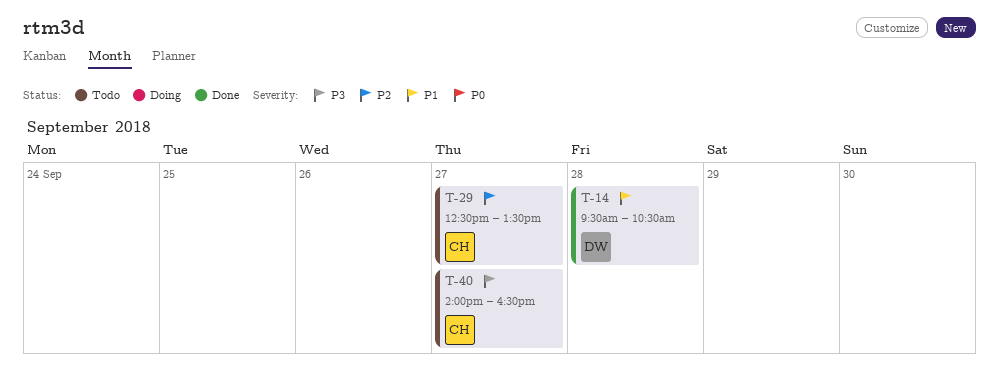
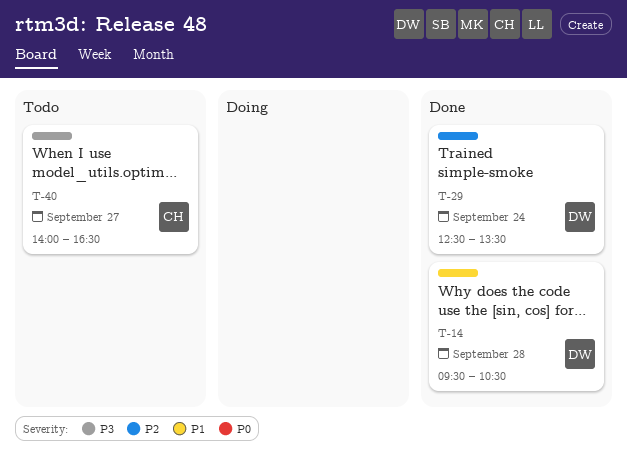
T-29, status: Todo -> Done
T-29, owner: CH -> DW
T-29, day: Sep 27 -> Sep 24

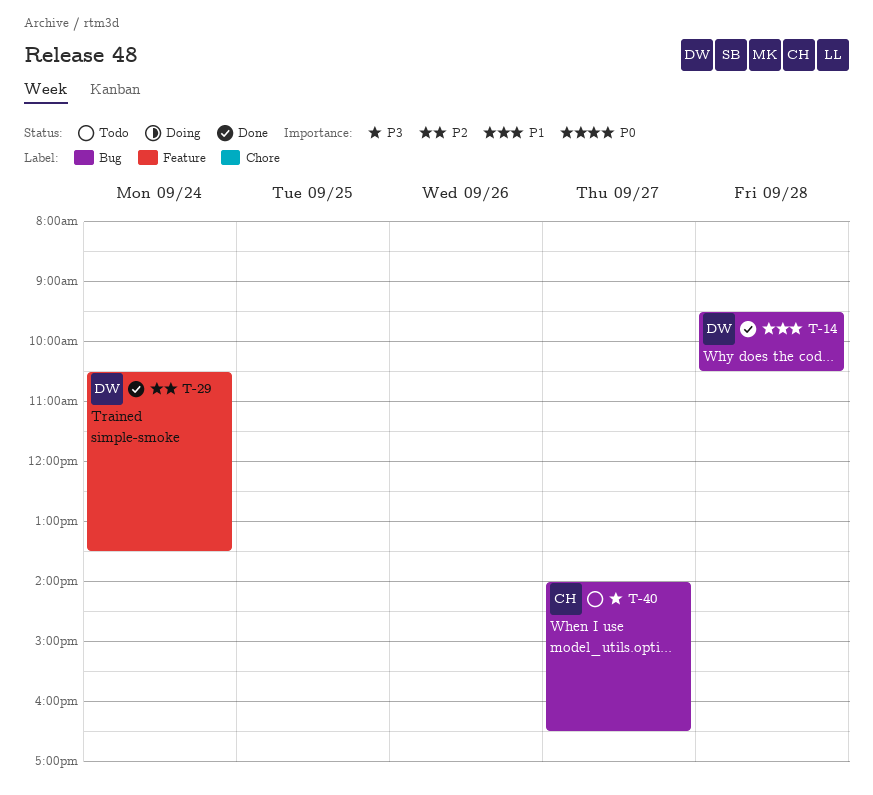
T-29, begins: 12:30 -> 10:30

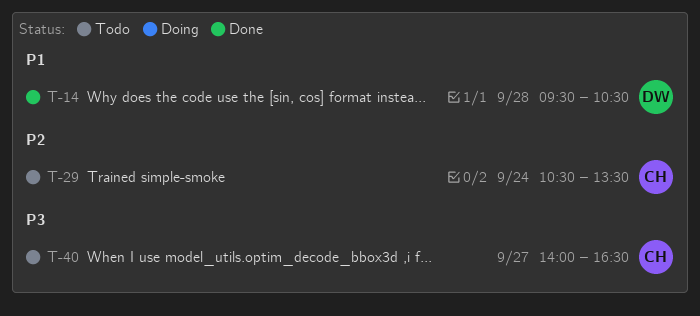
T-29, status: Done -> Todo
T-29, owner: DW -> CH

